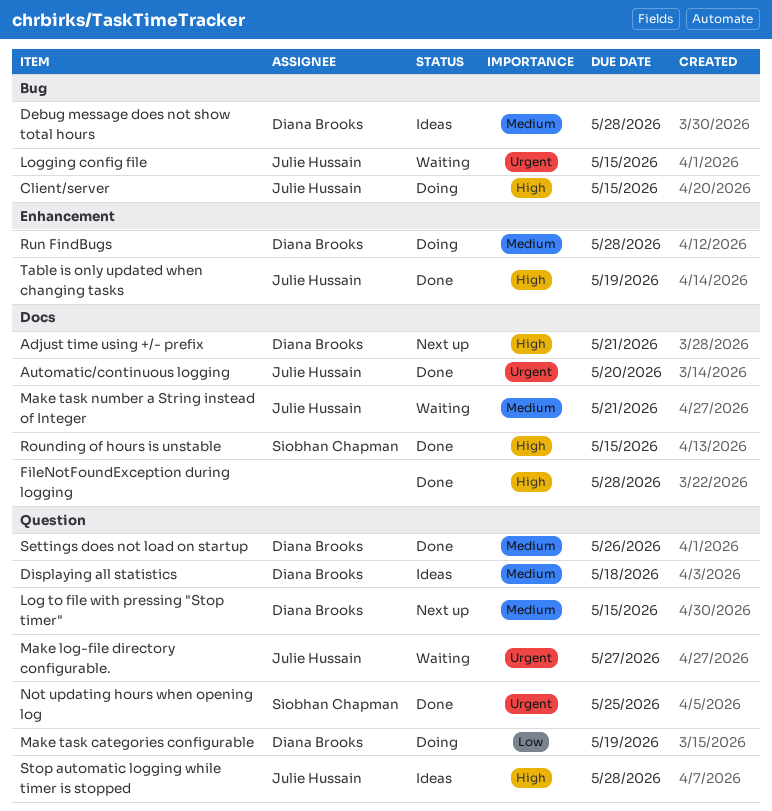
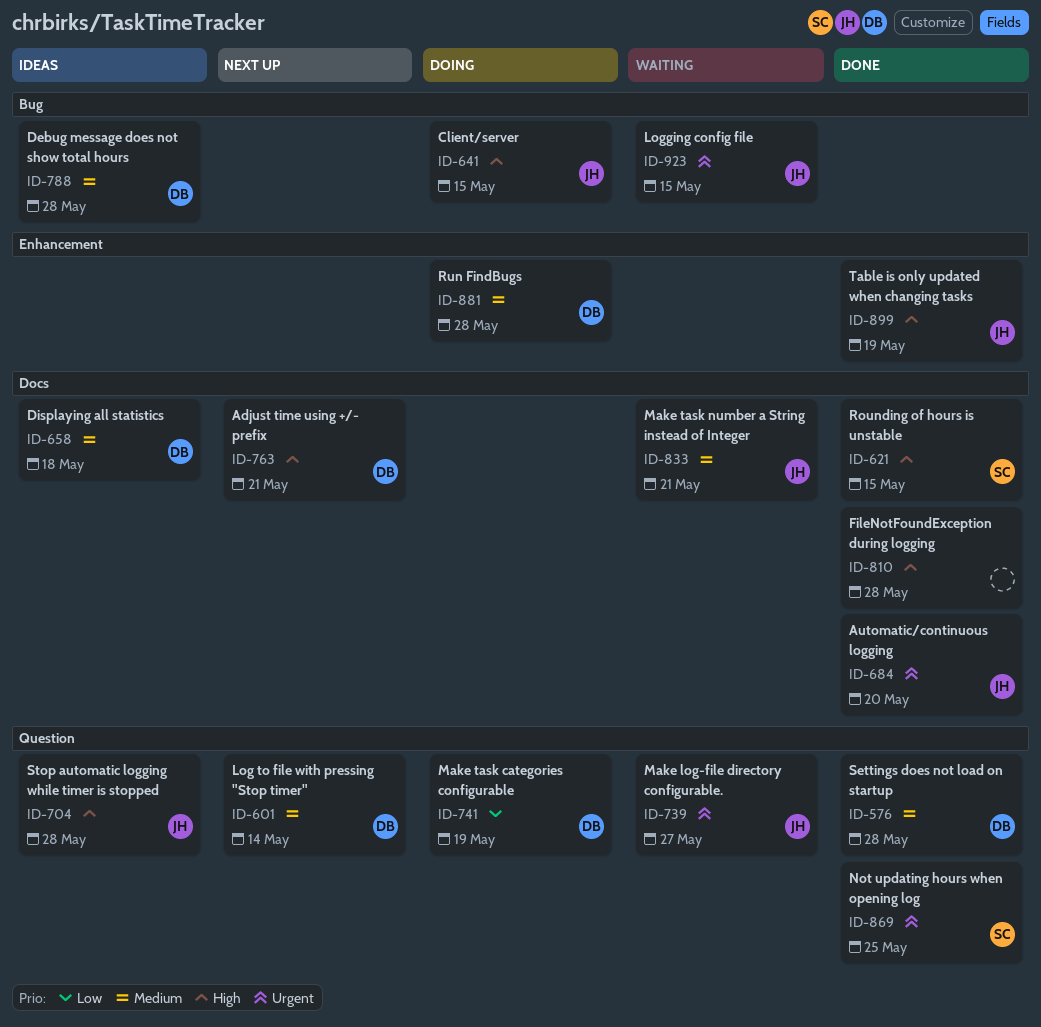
Displaying all statistics, label: Question -> Docs
Log to file with pressing "Stop timer", due: May 15 -> May 14
Settings does not load on startup, due: May 26 -> May 28

